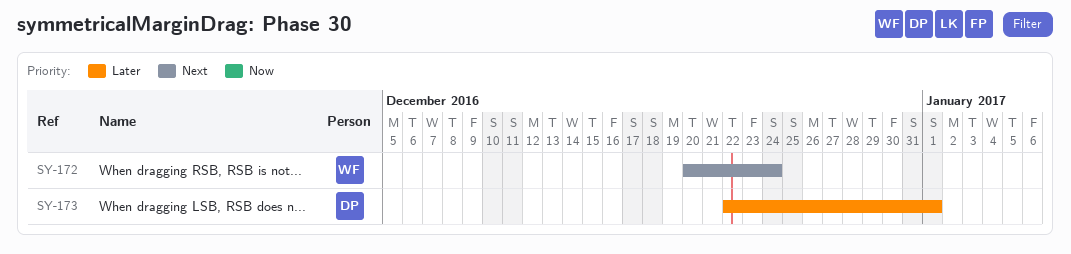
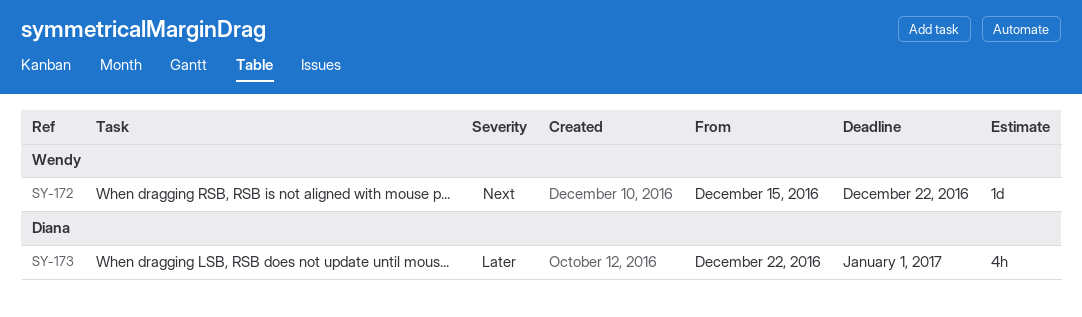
SY-172, start: Dec 20 -> Dec 15
SY-172, due: Dec 24 -> Dec 22

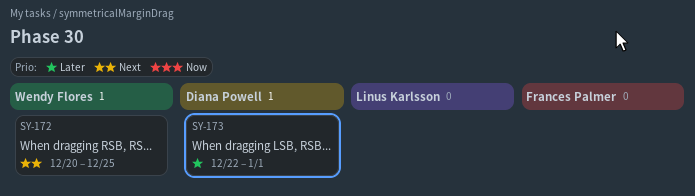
SY-172, start: Dec 15 -> Dec 20
SY-172, due: Dec 22 -> Dec 25

